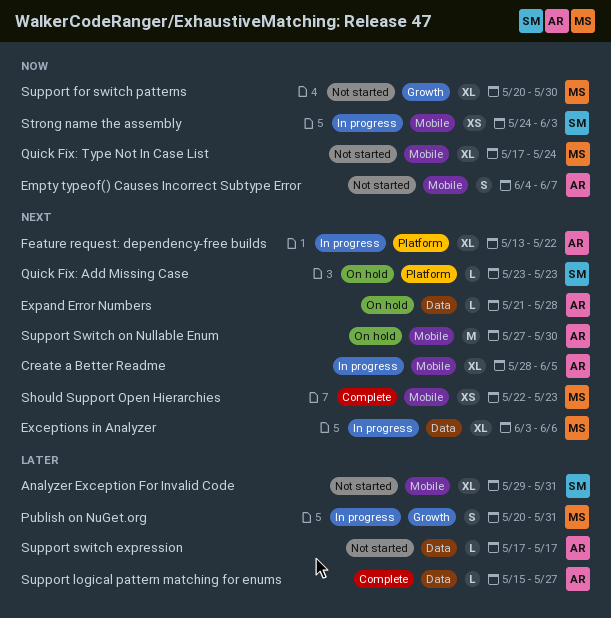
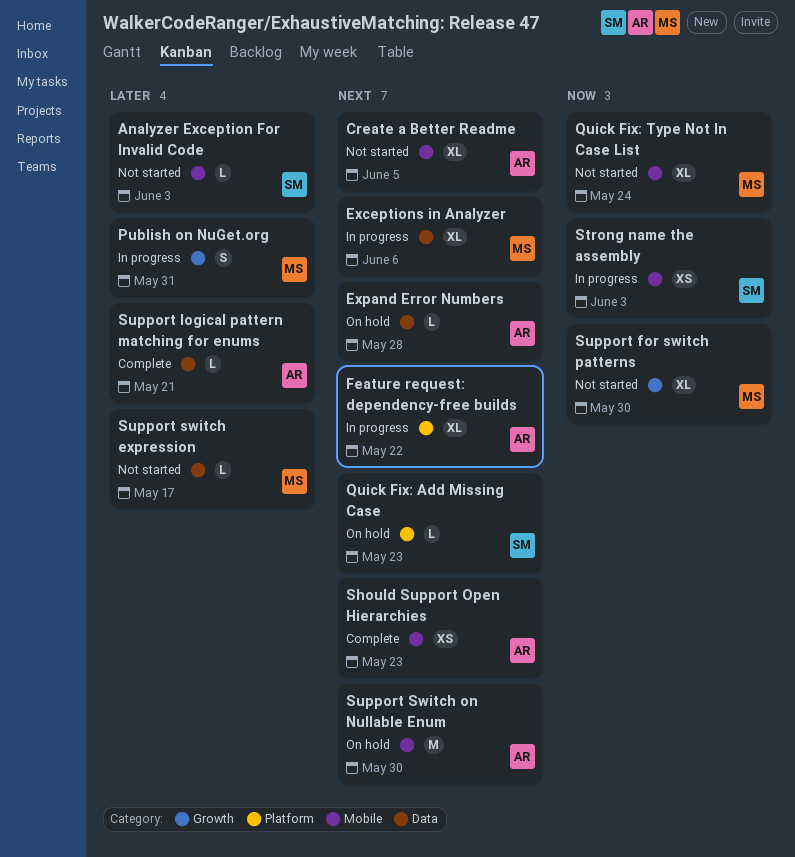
Analyzer Exception For Invalid Code, estimate: XL -> L
Analyzer Exception For Invalid Code, due: May 31 -> Jun 3
Create a Better Readme, status: In progress -> Not started
Empty typeof() Causes Incorrect Subtype Error: present -> none
Should Support Open Hierarchies, owner: MS -> AR
Support logical pattern matching for enums, due: May 27 -> May 21
Support switch expression, owner: AR -> MS

